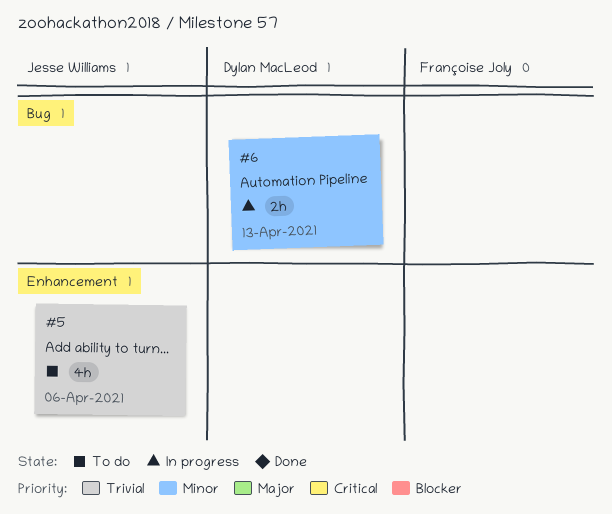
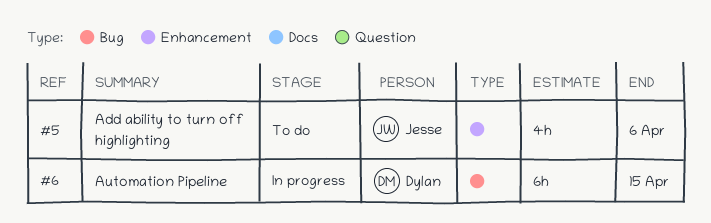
#6, estimate: 2h -> 6h
#6, due: Apr 13 -> Apr 15

